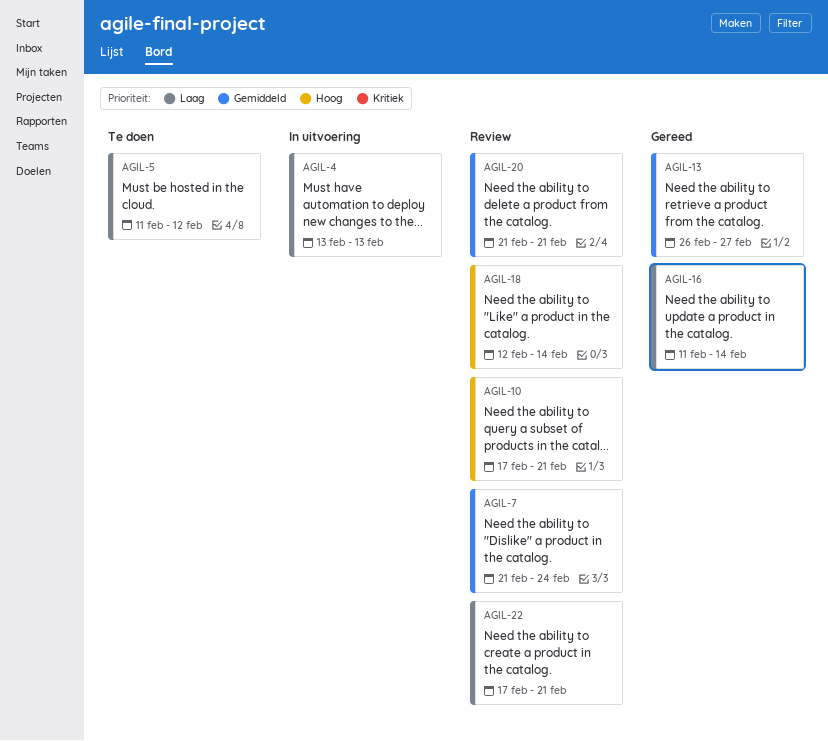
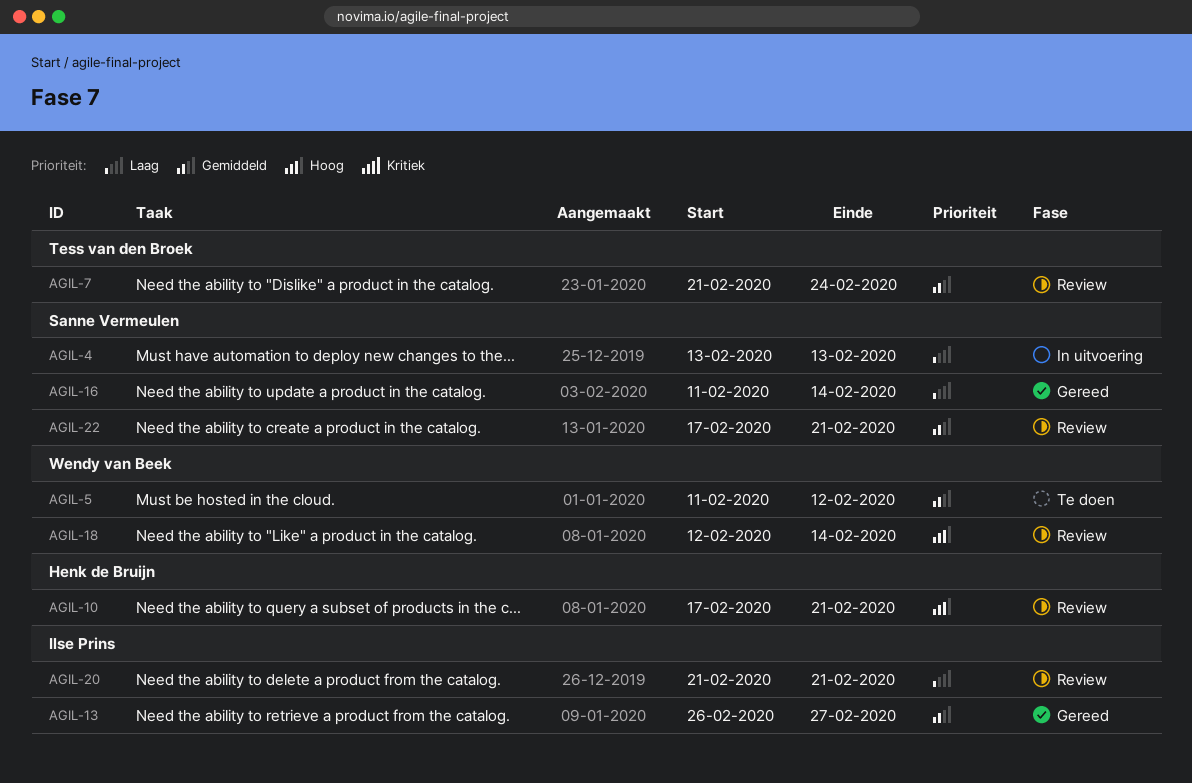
AGIL-5, priority: Laag -> Gemiddeld
AGIL-20, priority: Gemiddeld -> Laag
AGIL-22, priority: Laag -> Gemiddeld

